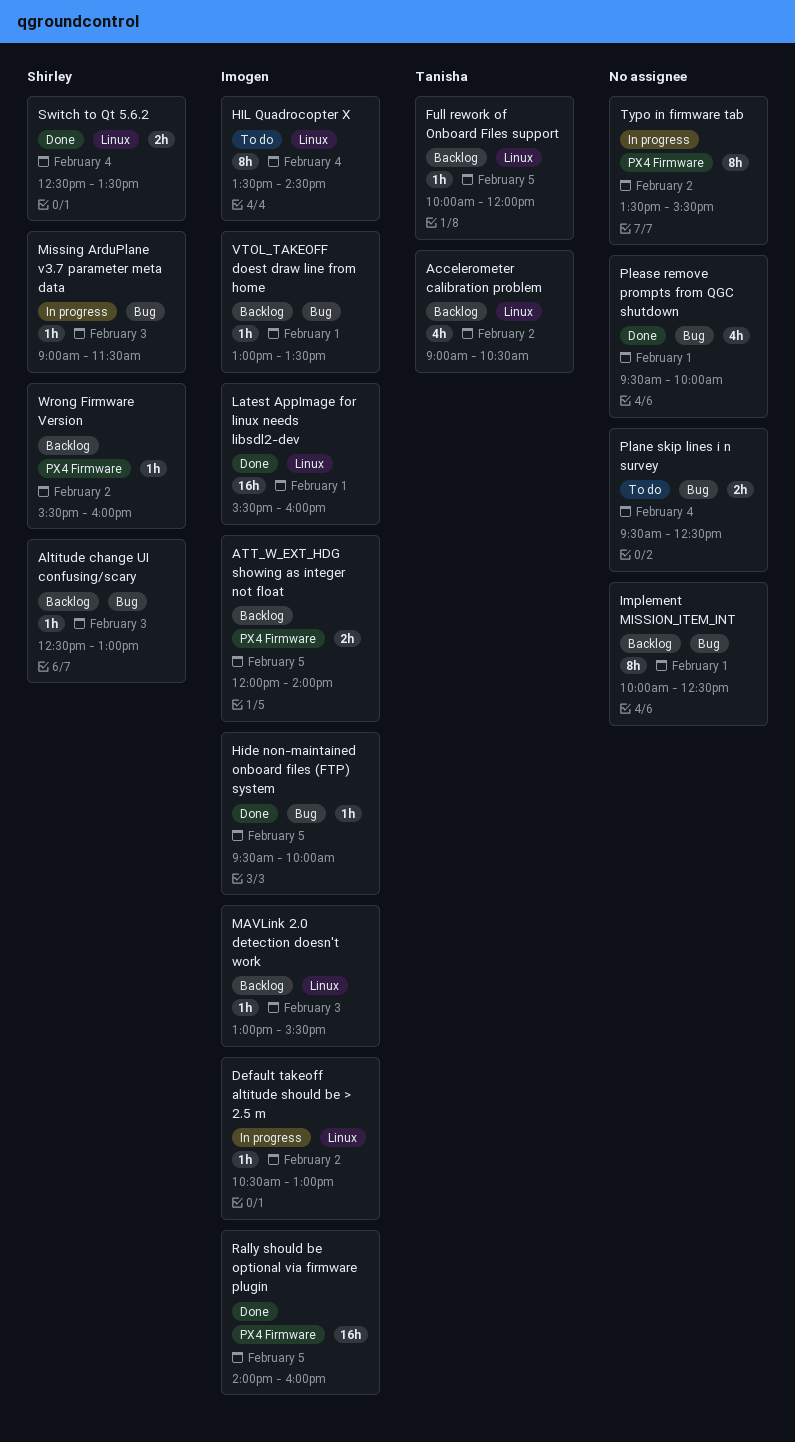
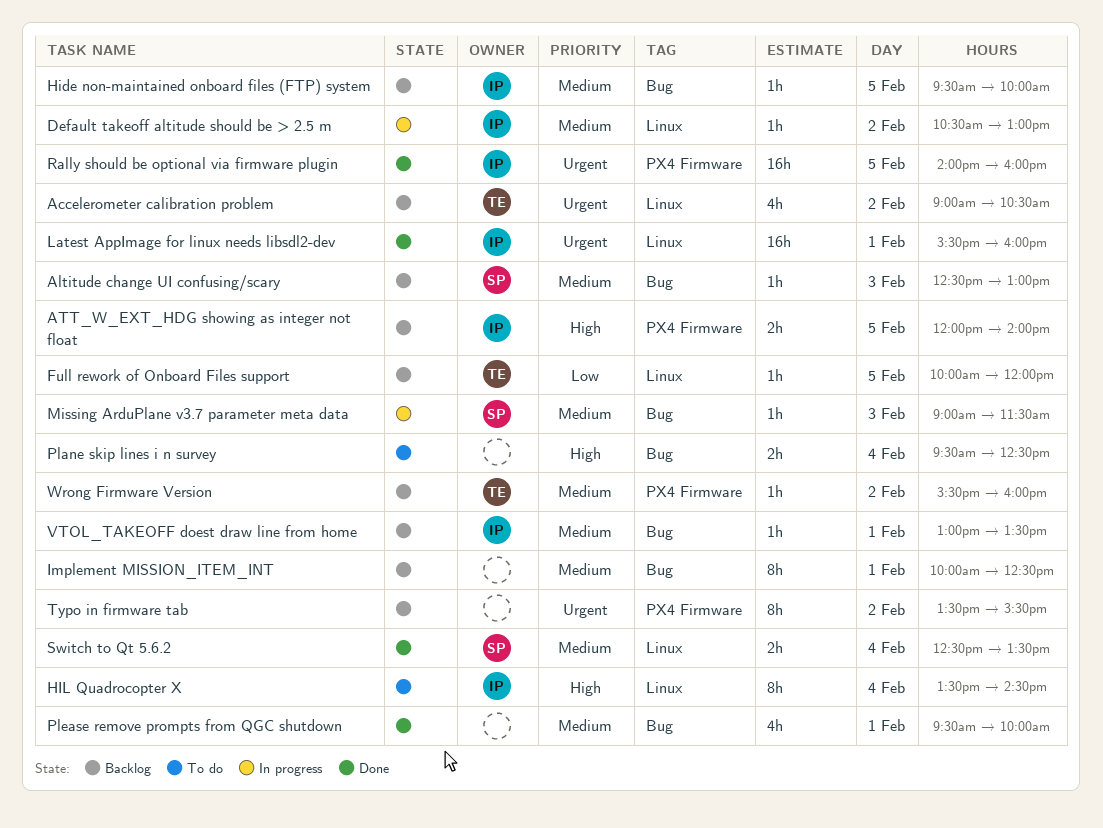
Hide non-maintained onboard files (FTP) system, status: Done -> Backlog
MAVLink 2.0 detection doesn't work: present -> none
Typo in firmware tab, status: In progress -> Backlog
Wrong Firmware Version, owner: Shirley -> Tanisha

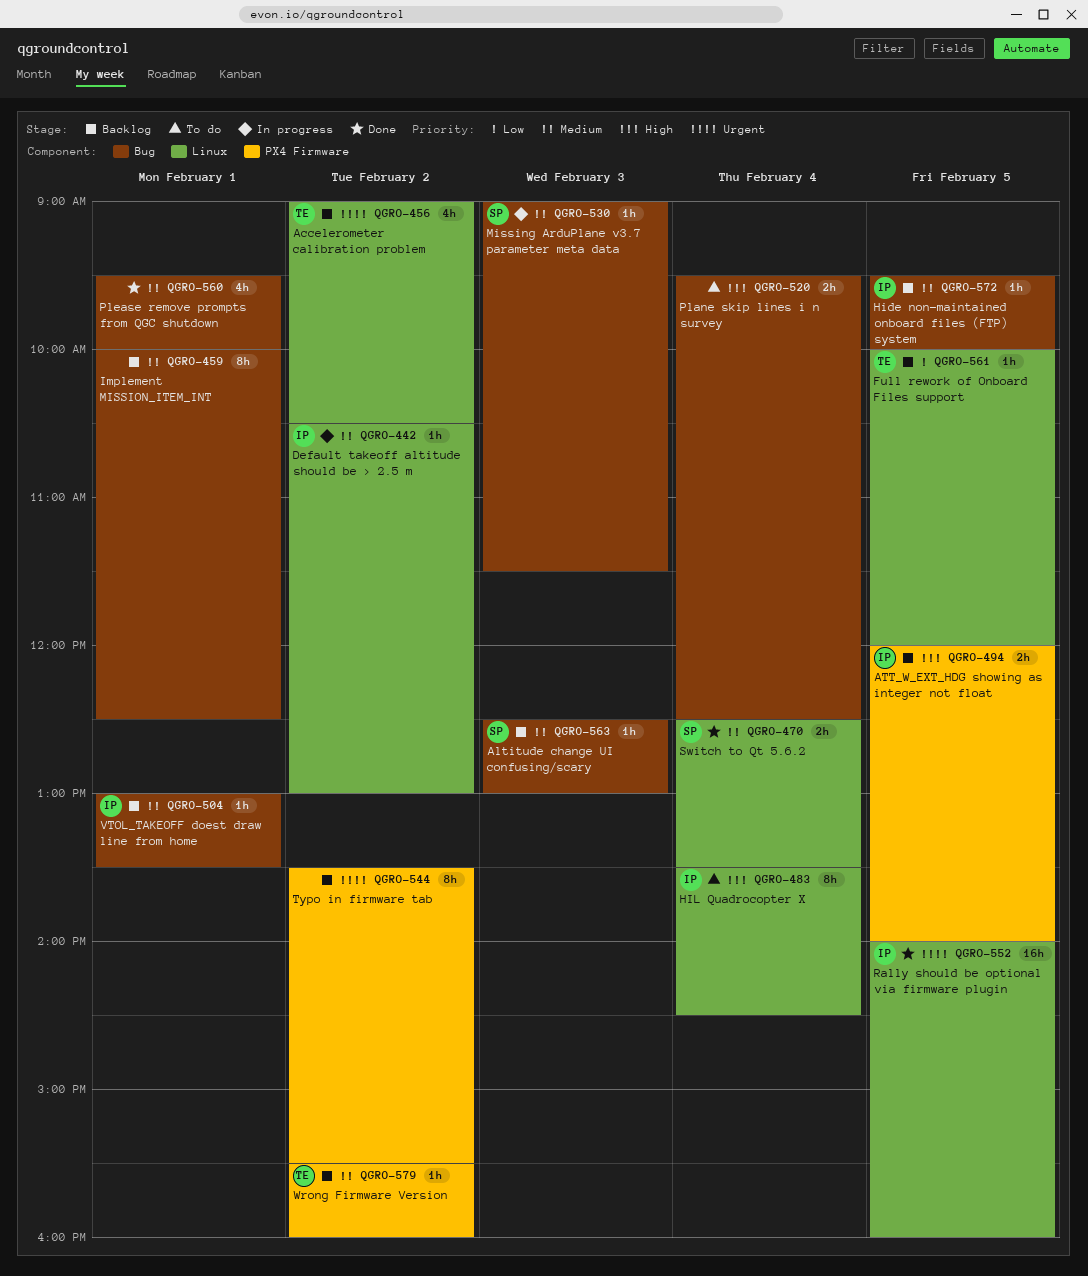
Latest AppImage for linux needs libsdl2-dev: present -> none
Rally should be optional via firmware plugin, label: PX4 Firmware -> Linux

